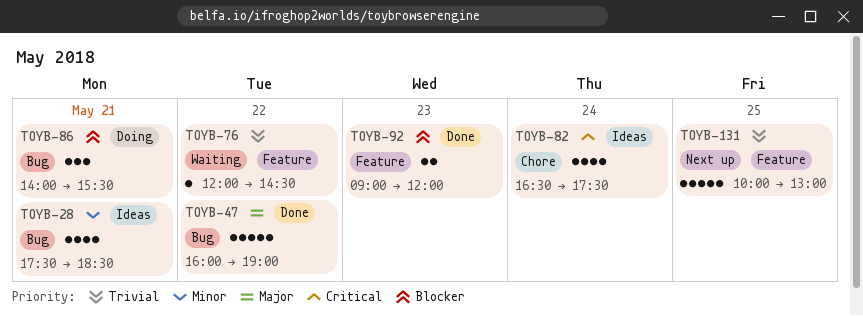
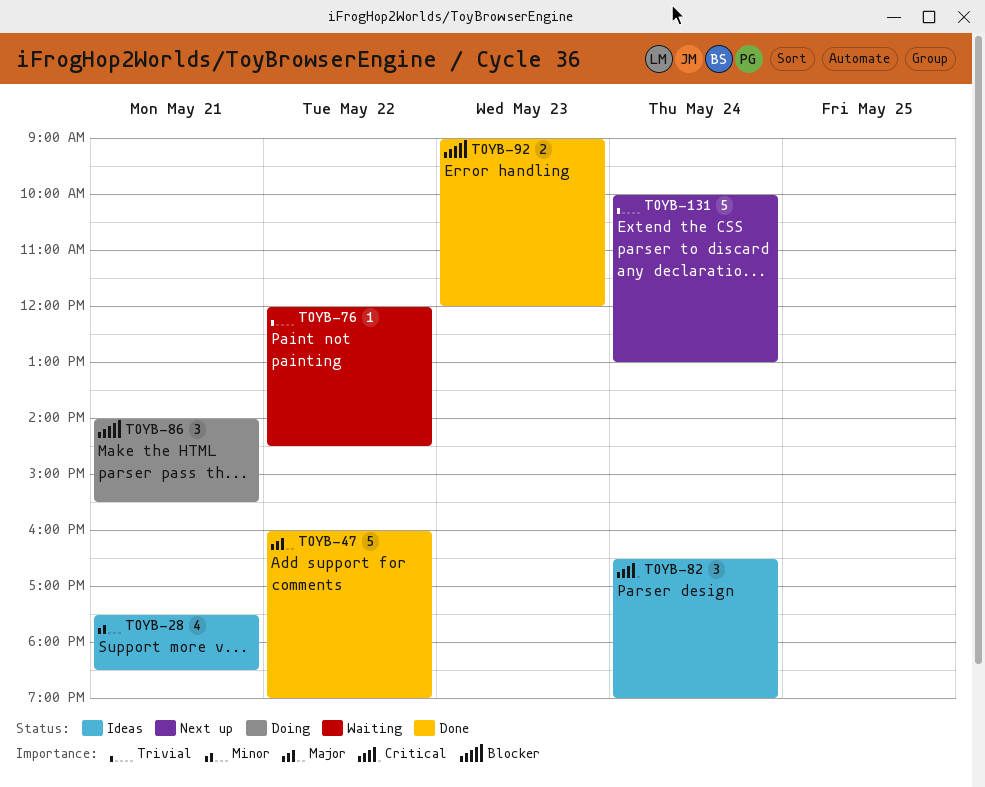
TOYB-82, estimate: 4 -> 3
TOYB-82, ends: 17:30 -> 19:00
TOYB-131, day: May 25 -> May 24

